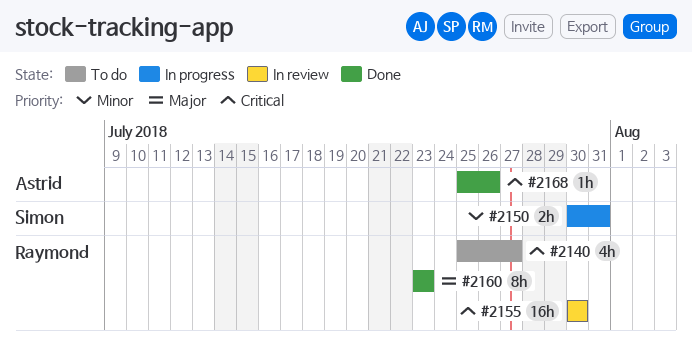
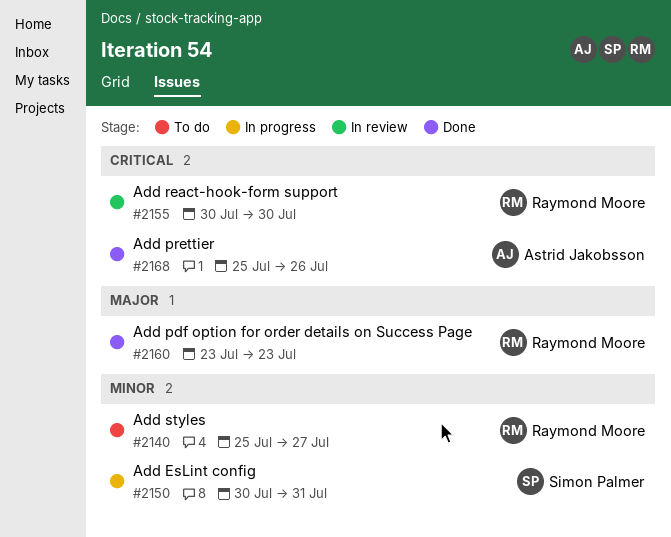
#2140, priority: Critical -> Minor

